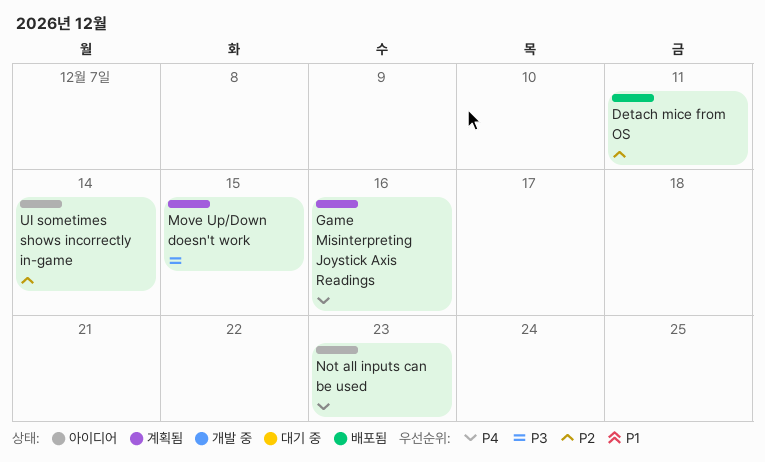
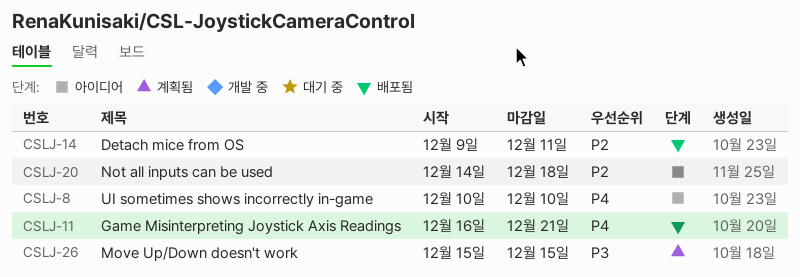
Game Misinterpreting Joystick Axis Readings, status: 계획됨 -> 배포됨
Game Misinterpreting Joystick Axis Readings, due: Dec 16 -> Dec 21
Not all inputs can be used, priority: P4 -> P2
Not all inputs can be used, due: Dec 23 -> Dec 18
UI sometimes shows incorrectly in-game, priority: P2 -> P4
UI sometimes shows incorrectly in-game, due: Dec 14 -> Dec 10

